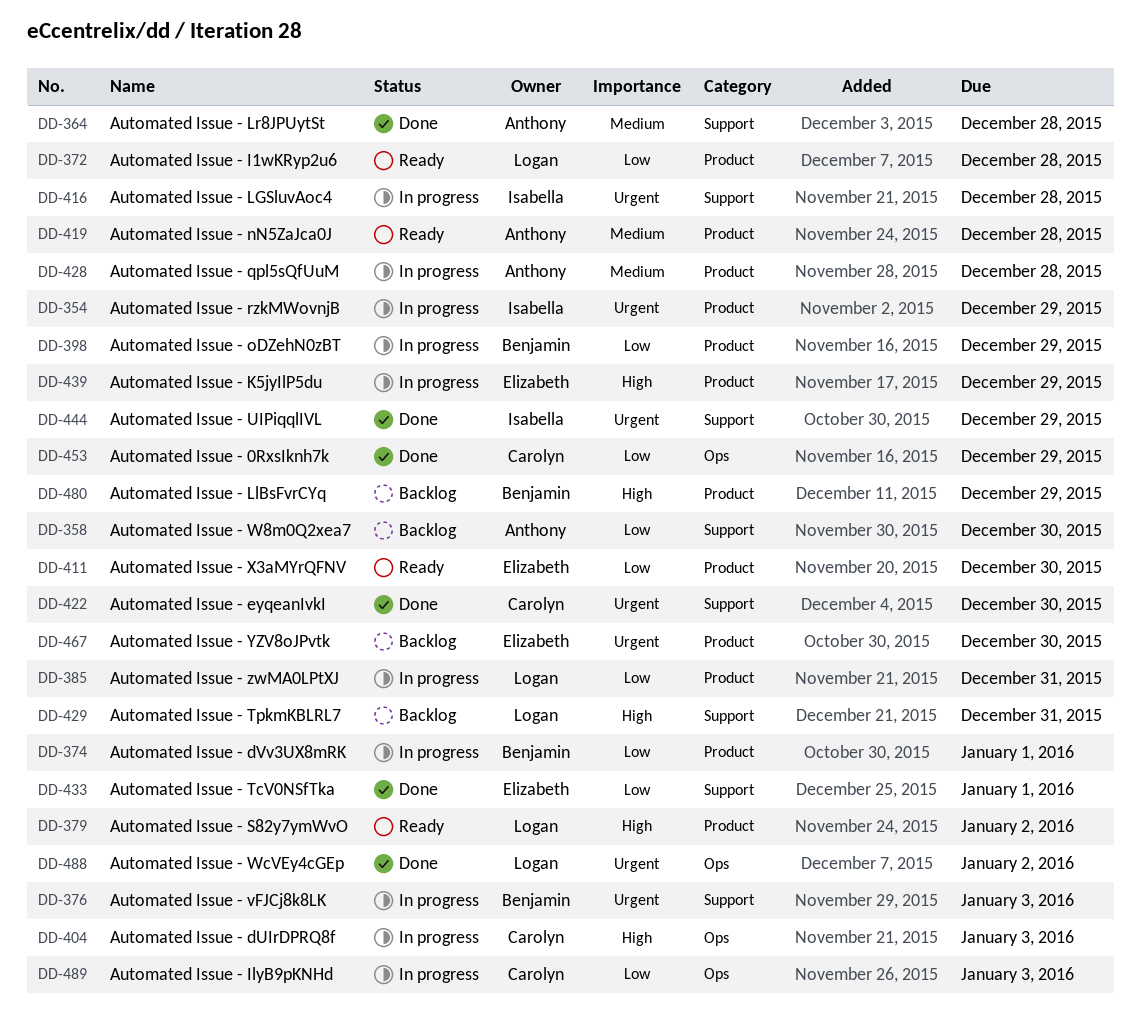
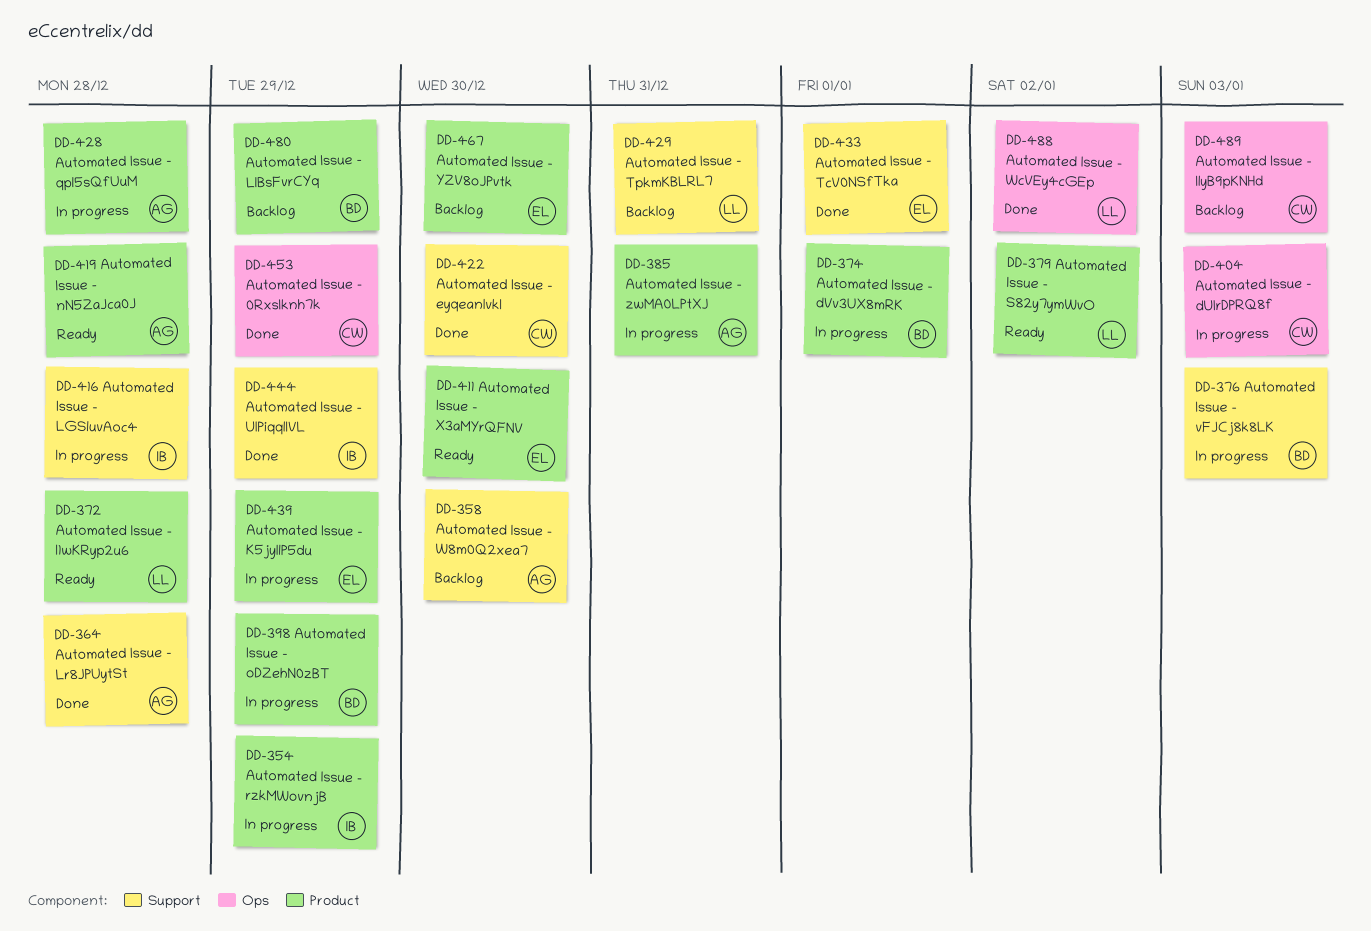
DD-385, owner: Logan -> Anthony
DD-489, status: In progress -> Backlog

